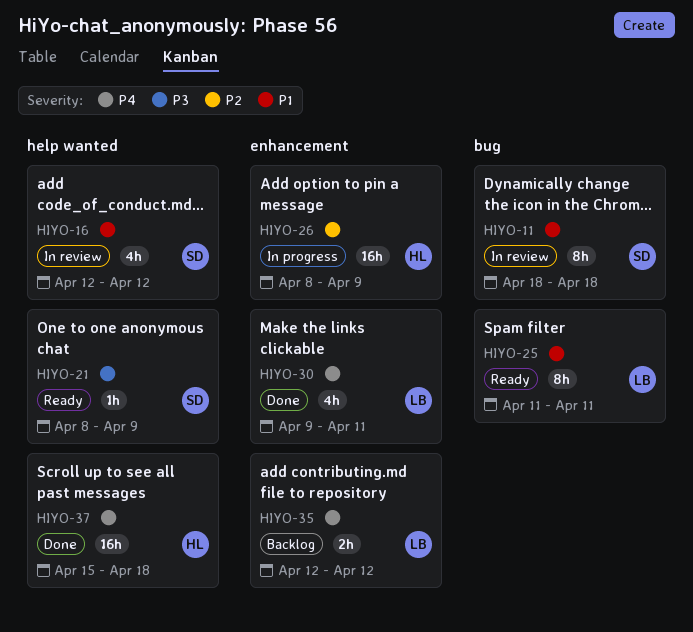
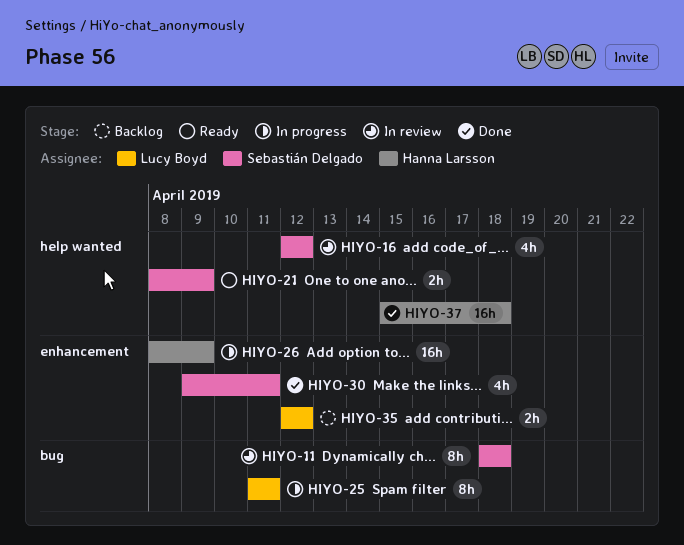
HIYO-21, estimate: 1h -> 2h
HIYO-25, status: Ready -> In progress
HIYO-30, owner: Lucy Boyd -> Sebastián Delgado

